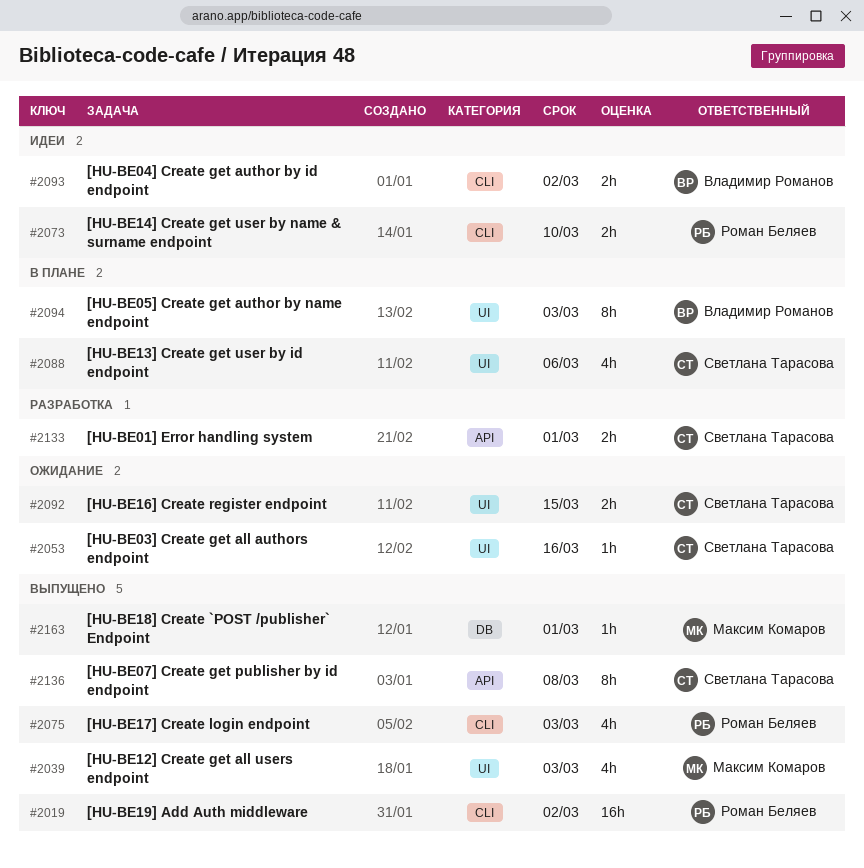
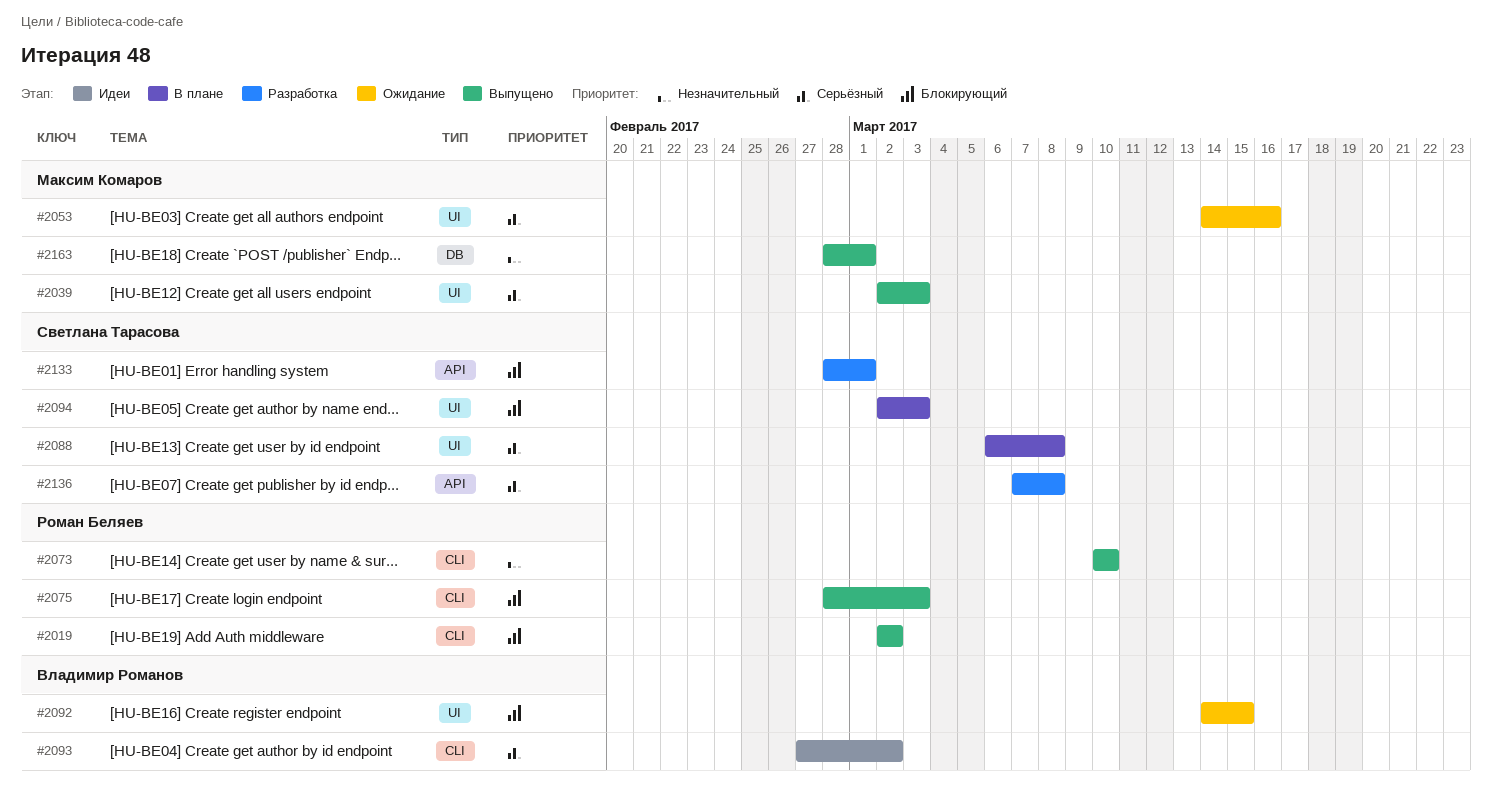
#2053, owner: Светлана Тарасова -> Максим Комаров
#2073, status: Идеи -> Выпущено
#2088, due: Mar 6 -> Mar 8
#2092, owner: Светлана Тарасова -> Владимир Романов
#2094, owner: Владимир Романов -> Светлана Тарасова
#2136, status: Выпущено -> Разработка

